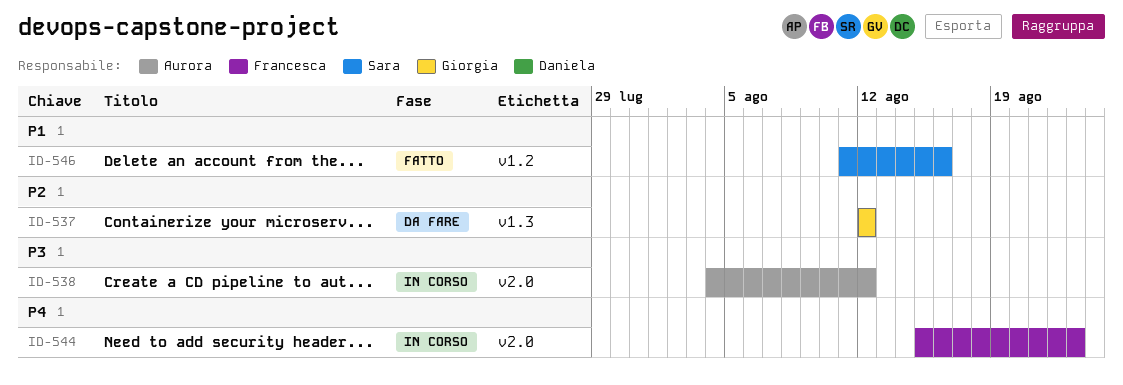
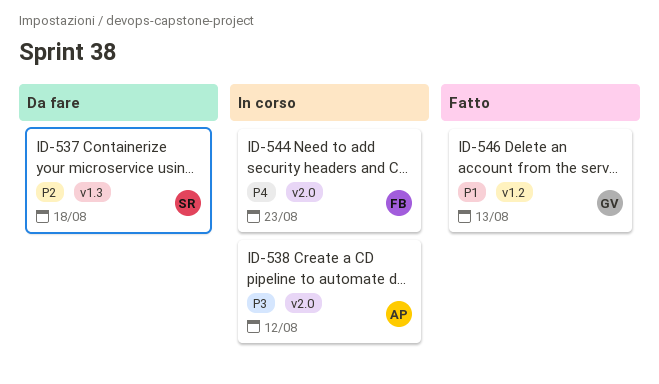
ID-537, owner: Giorgia -> Sara
ID-537, due: Aug 12 -> Aug 18
ID-546, owner: Sara -> Giorgia
ID-546, due: Aug 16 -> Aug 13

